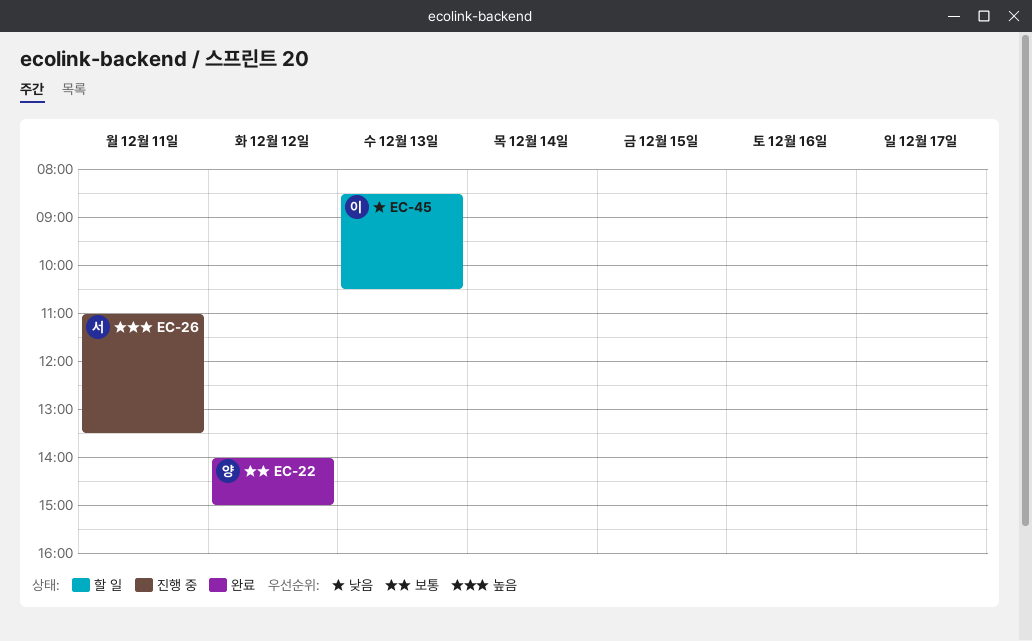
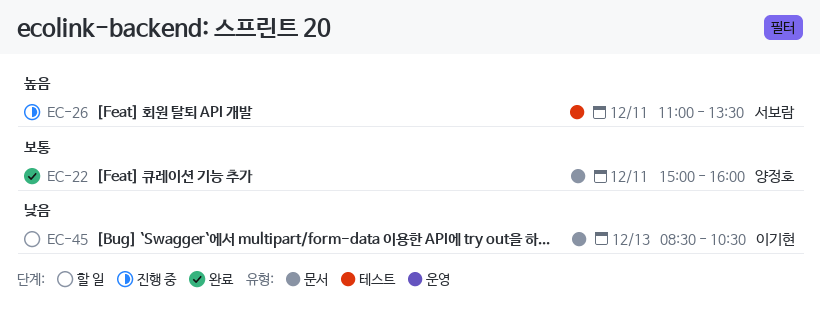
EC-22, day: Dec 12 -> Dec 11
EC-22, begins: 14:00 -> 15:00
EC-22, ends: 15:00 -> 16:00

